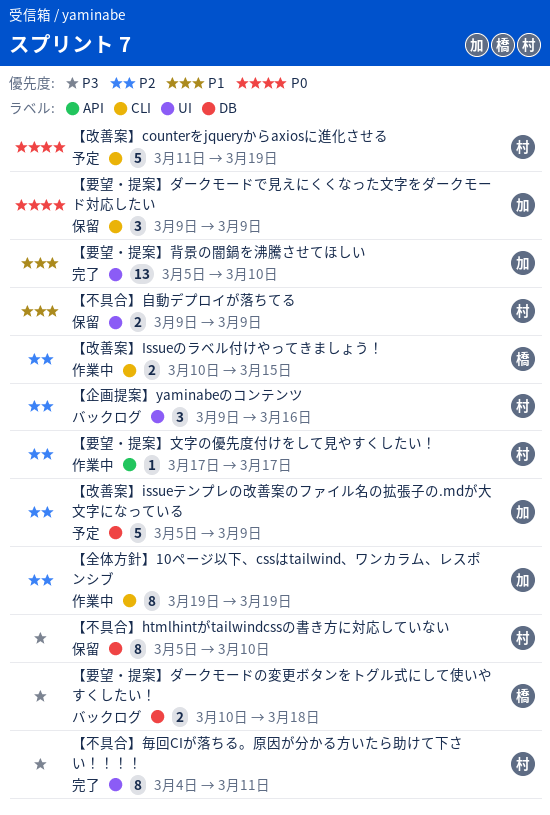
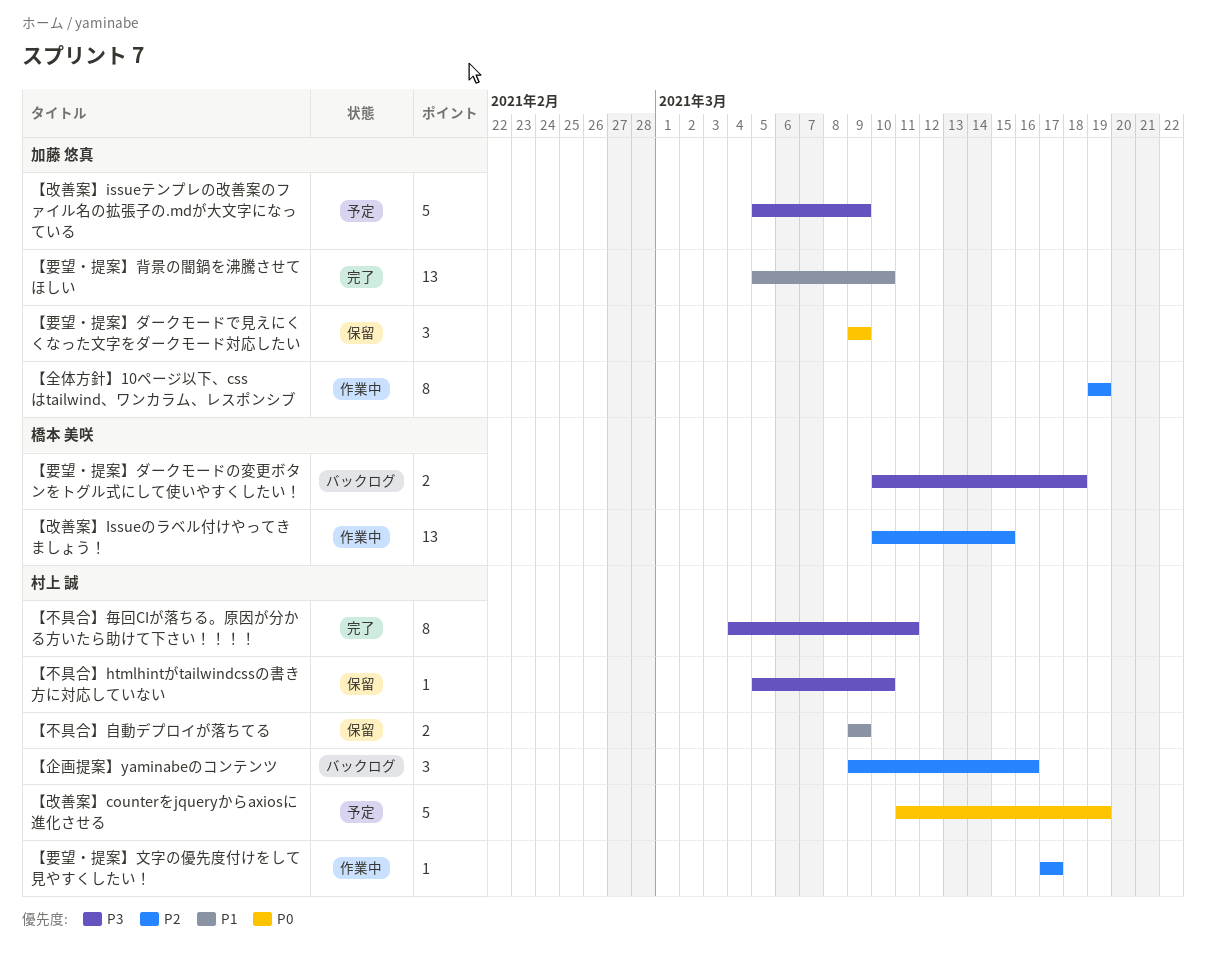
【不具合】htmlhintがtailwindcssの書き方に対応していない, estimate: 8 -> 1
【改善案】Issueのラベル付けやってきましょう！, estimate: 2 -> 13
【改善案】issueテンプレの改善案のファイル名の拡張子の.mdが大文字になっている, priority: P2 -> P3

